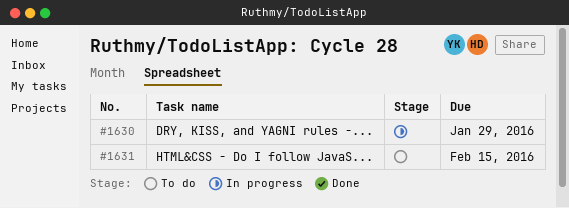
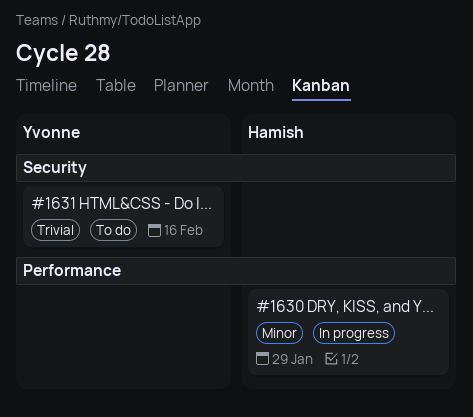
#1631, due: Feb 15 -> Feb 16

